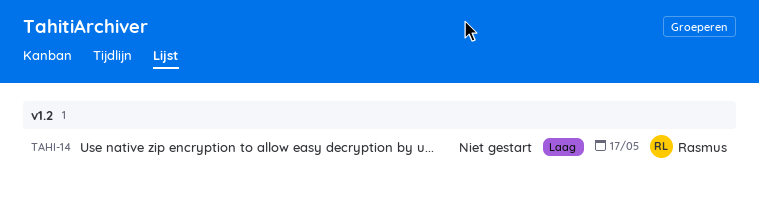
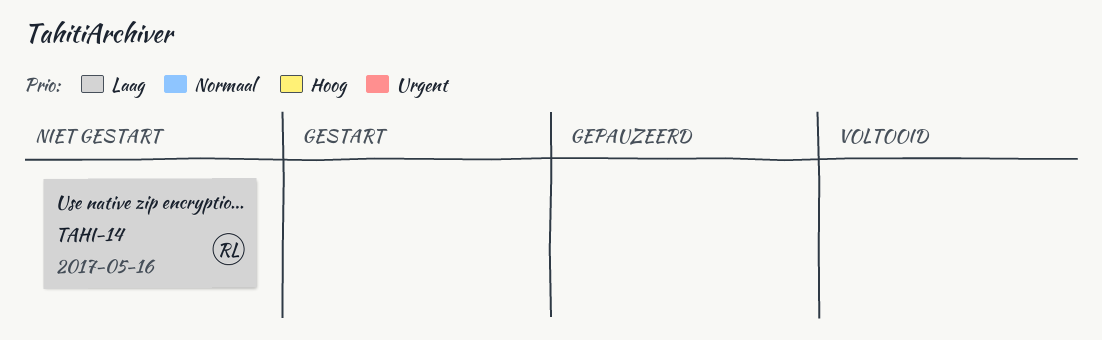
TAHI-14, due: May 17 -> May 16

